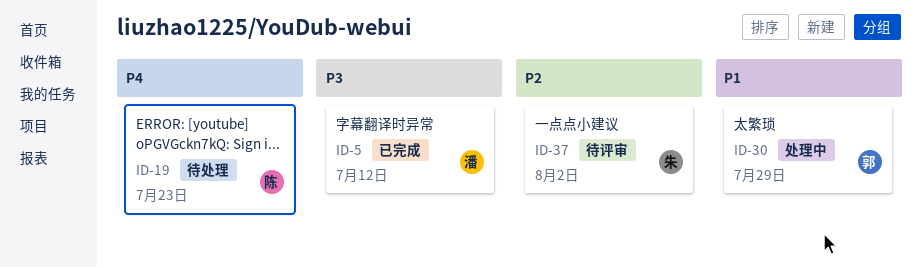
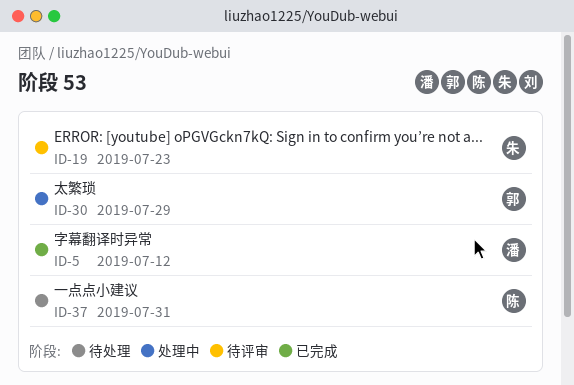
ID-19, status: 待处理 -> 待评审
ID-19, owner: 陈 -> 朱
ID-37, status: 待评审 -> 待处理
ID-37, owner: 朱 -> 陈
ID-37, due: Aug 2 -> Jul 31

